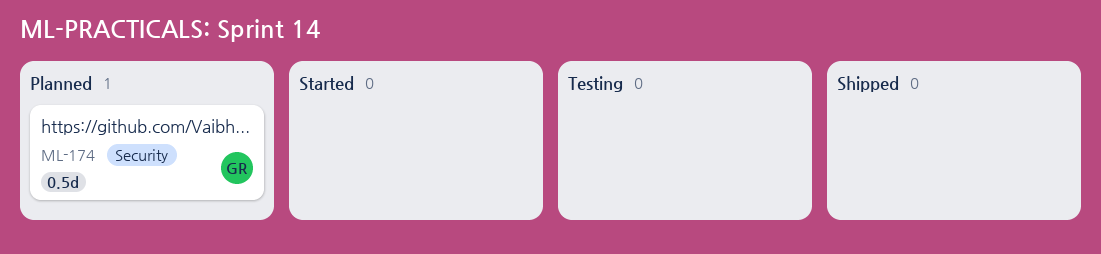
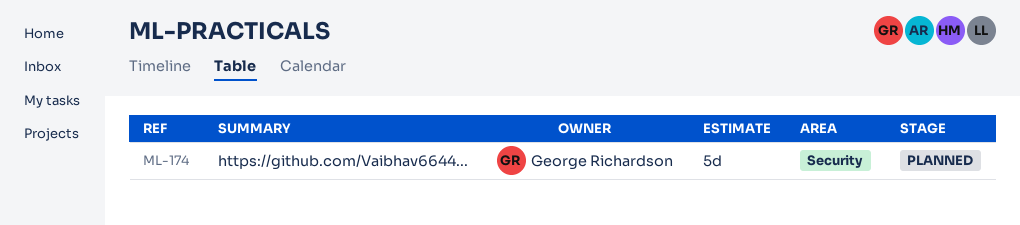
ML-174, estimate: 0.5d -> 5d

